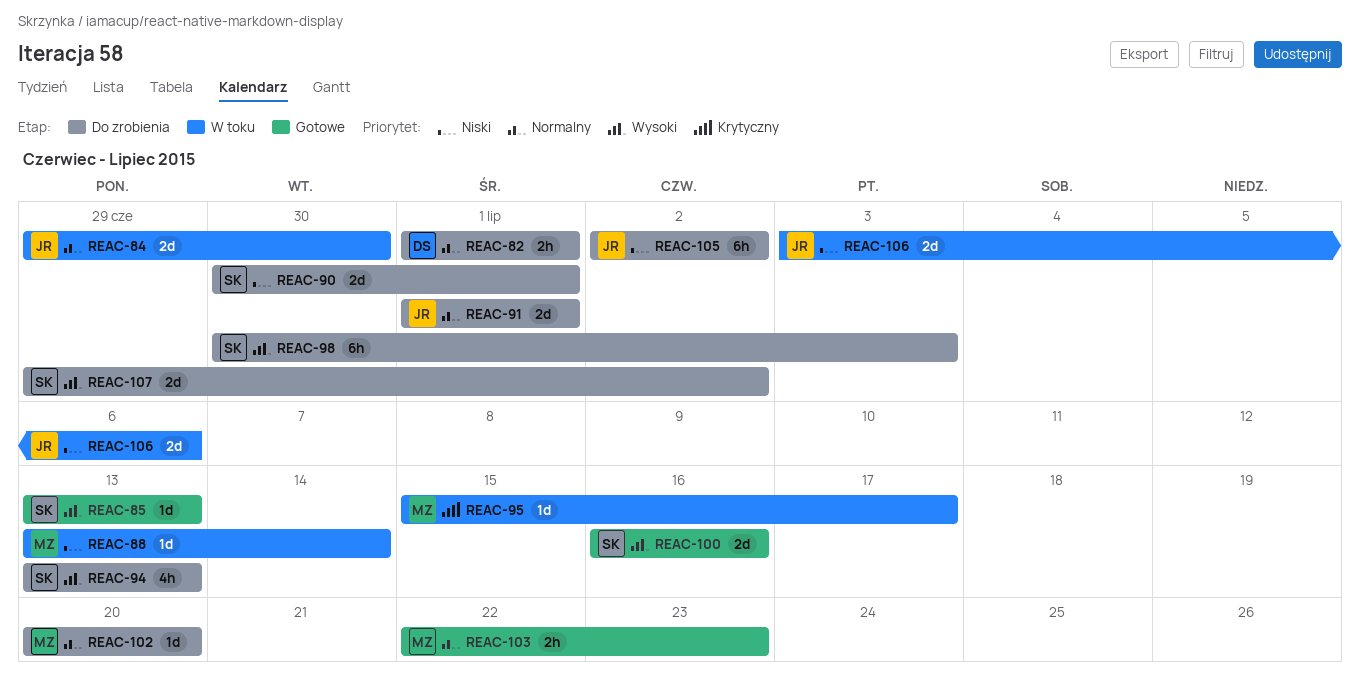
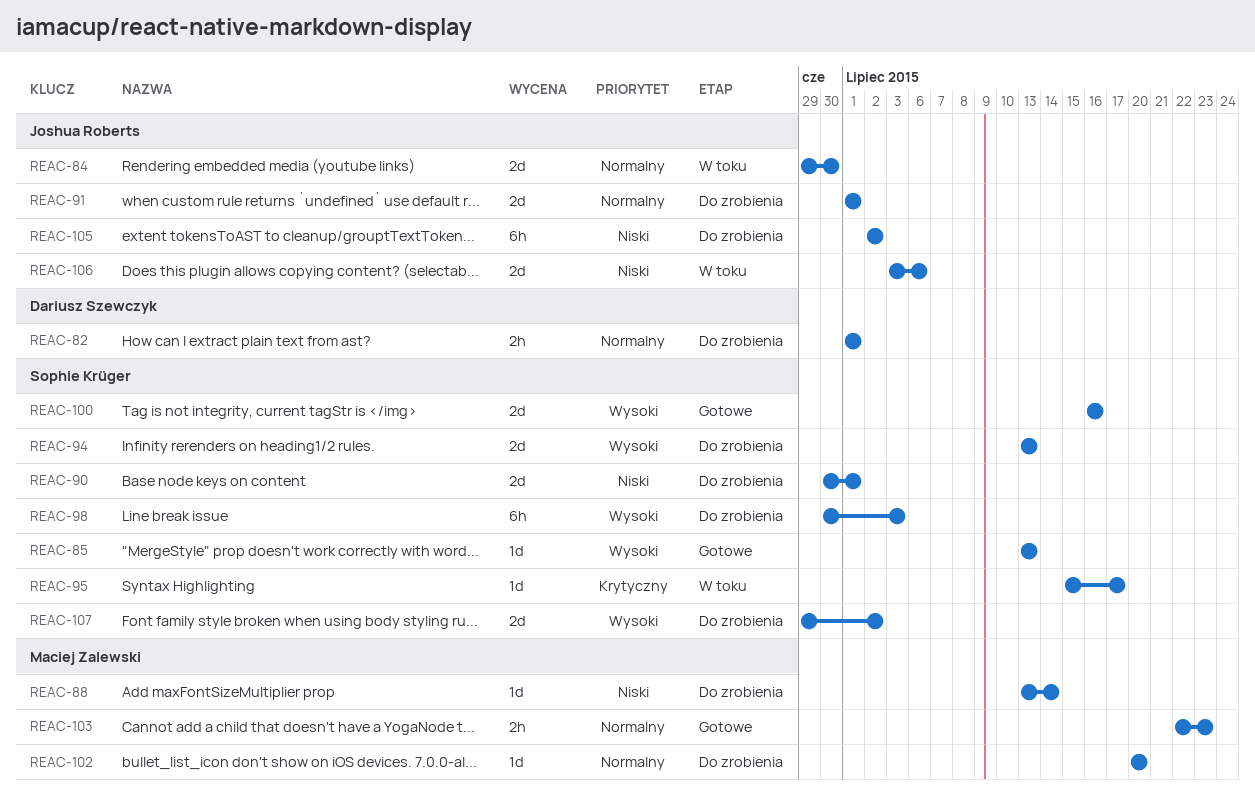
REAC-88, status: W toku -> Do zrobienia
REAC-94, estimate: 4h -> 2d
REAC-95, owner: Maciej Zalewski -> Sophie Krüger

